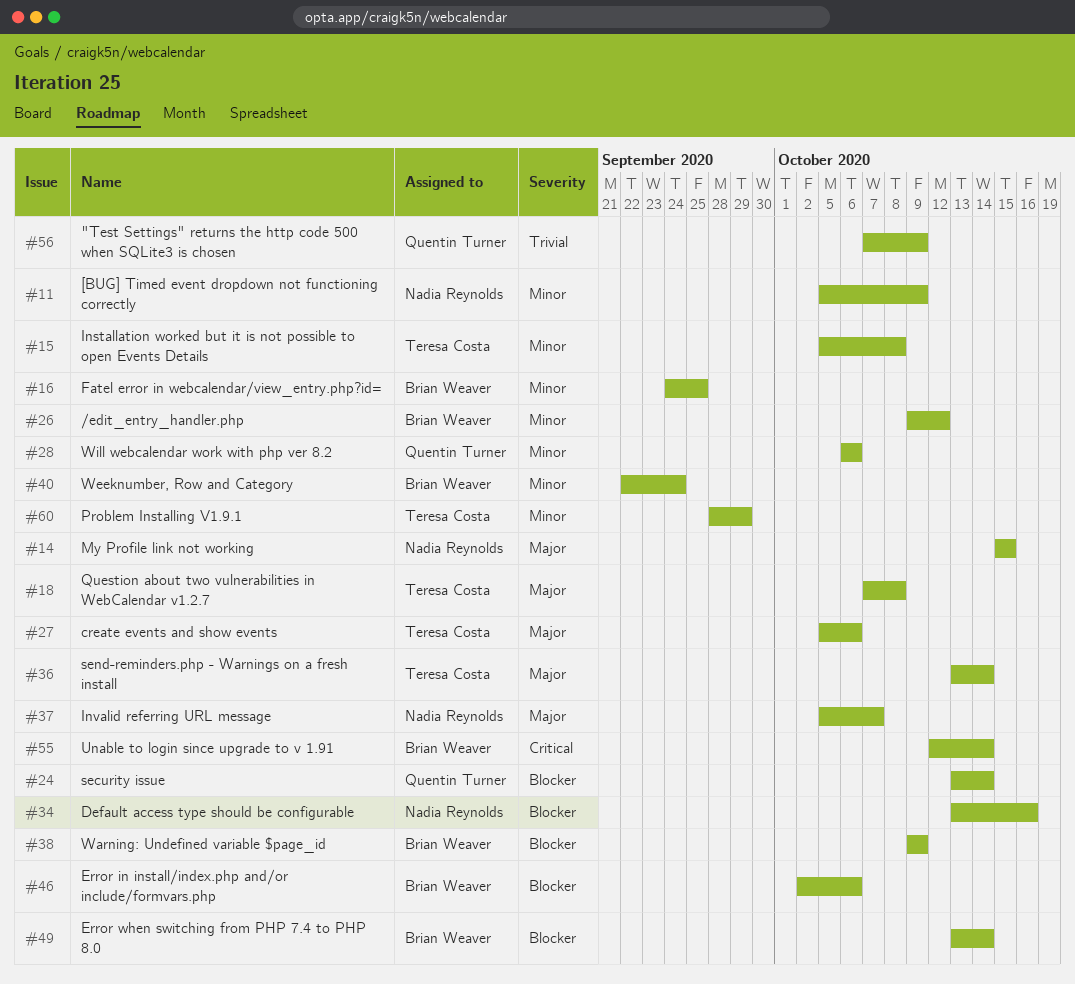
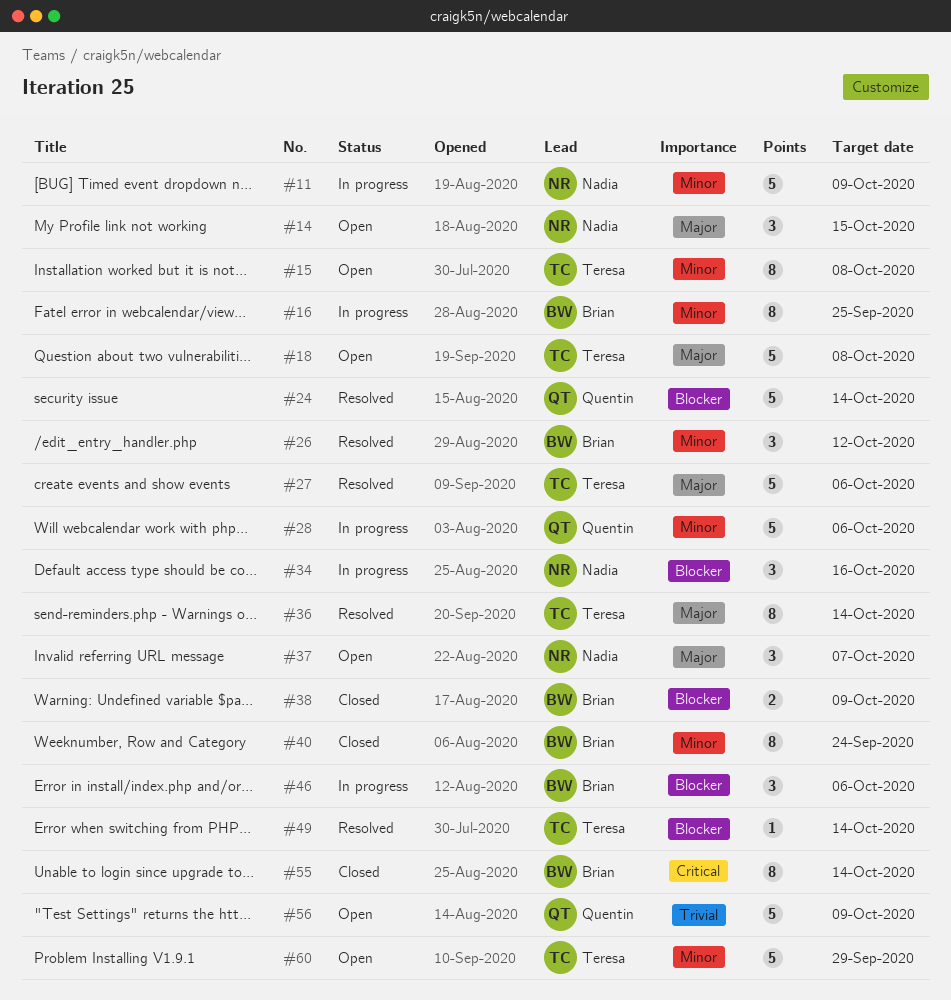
#49, owner: Brian Weaver -> Teresa Costa

